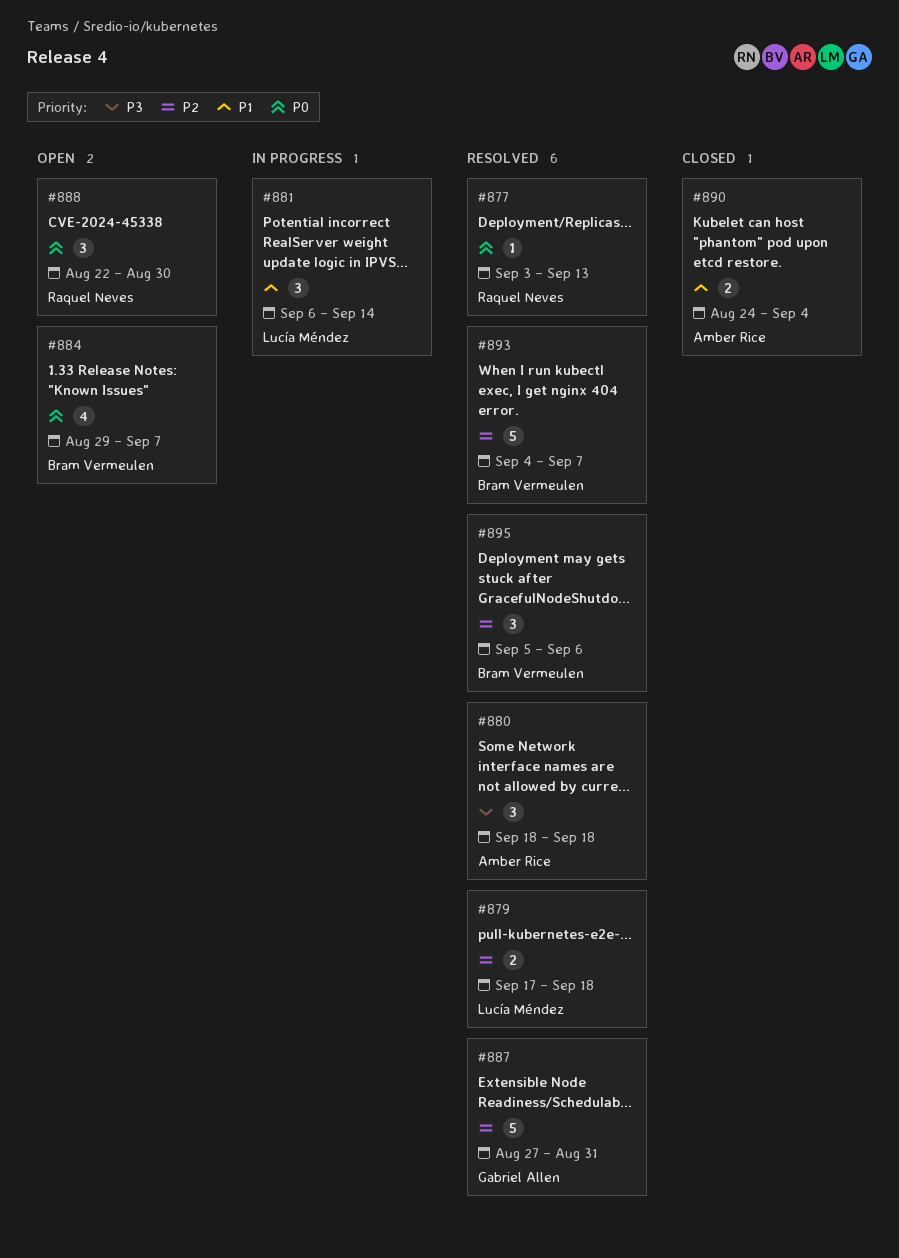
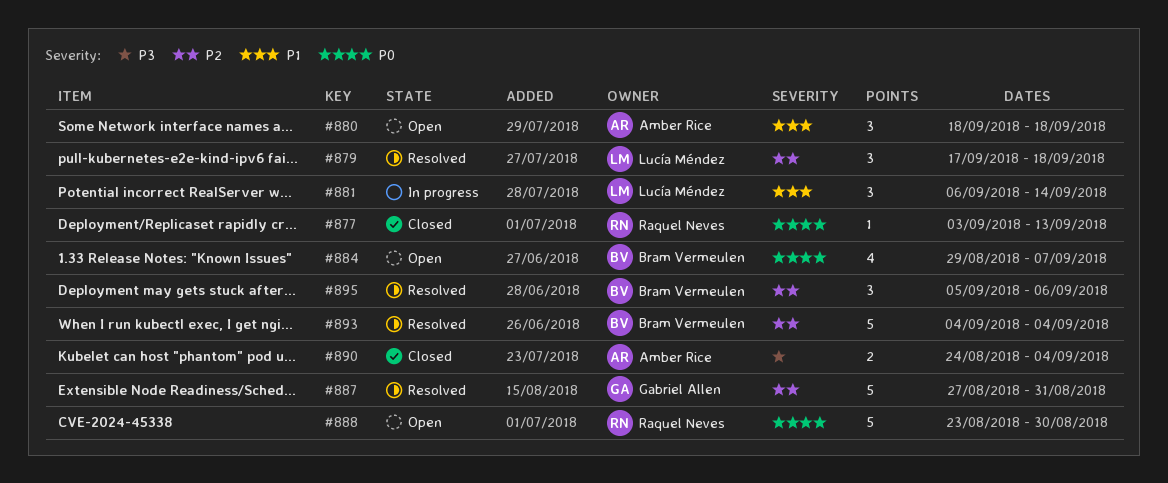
#877, status: Resolved -> Closed
#879, estimate: 2 -> 3
#880, status: Resolved -> Open
#880, priority: P3 -> P1
#888, estimate: 3 -> 5
#888, start: Aug 22 -> Aug 23
#890, priority: P1 -> P3
#893, due: Sep 7 -> Sep 4

